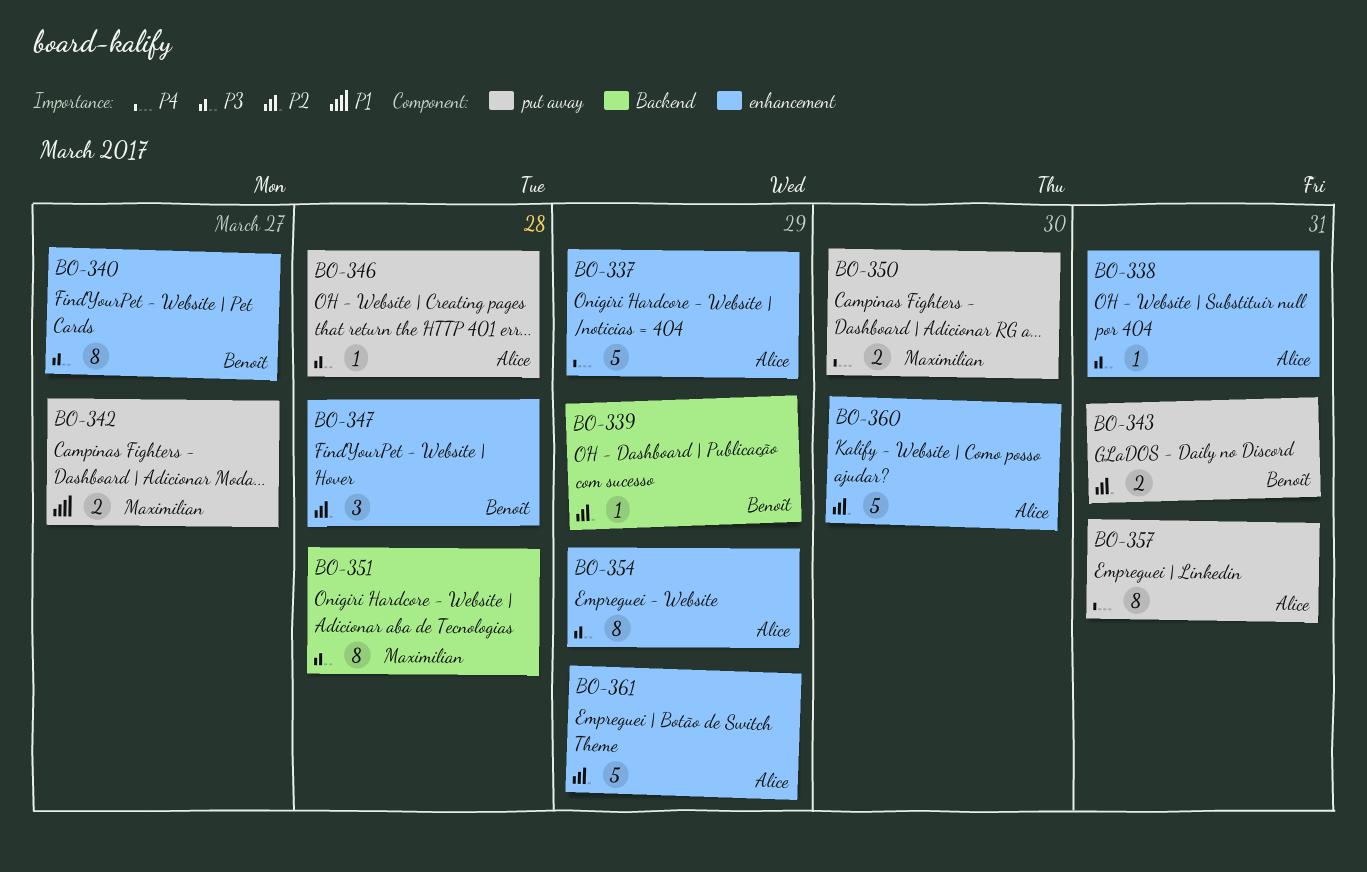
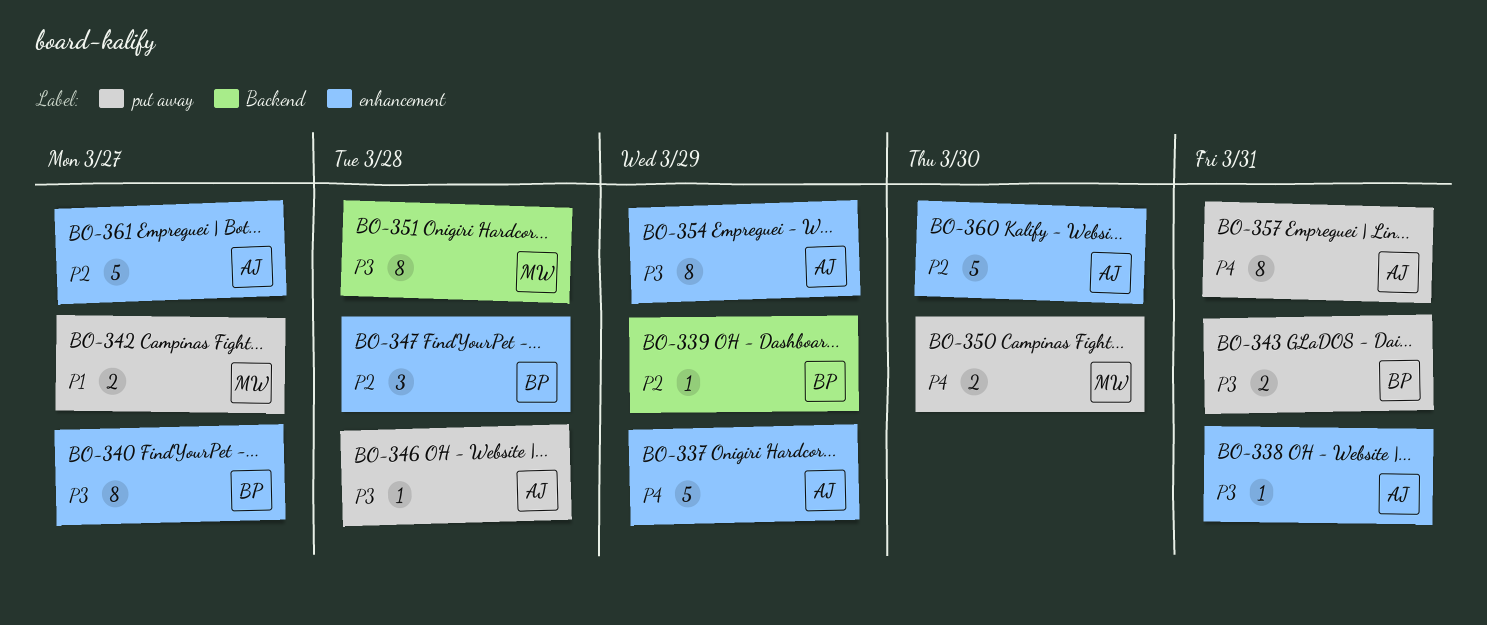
BO-343, priority: P2 -> P3
BO-361, due: Mar 29 -> Mar 27

